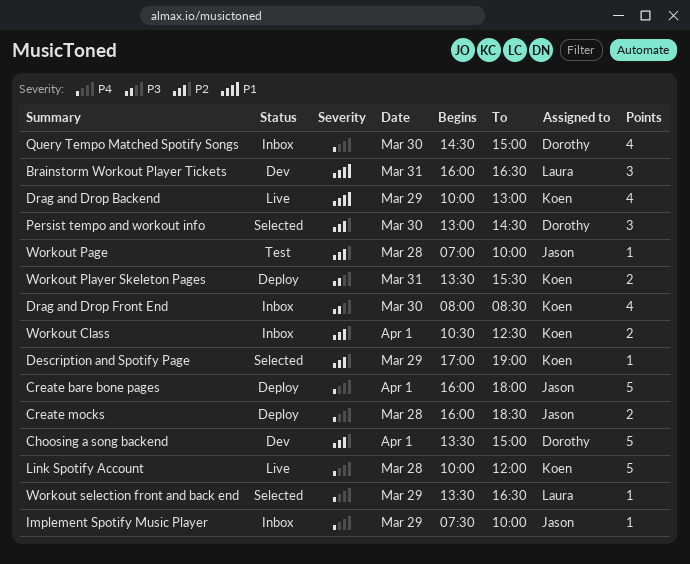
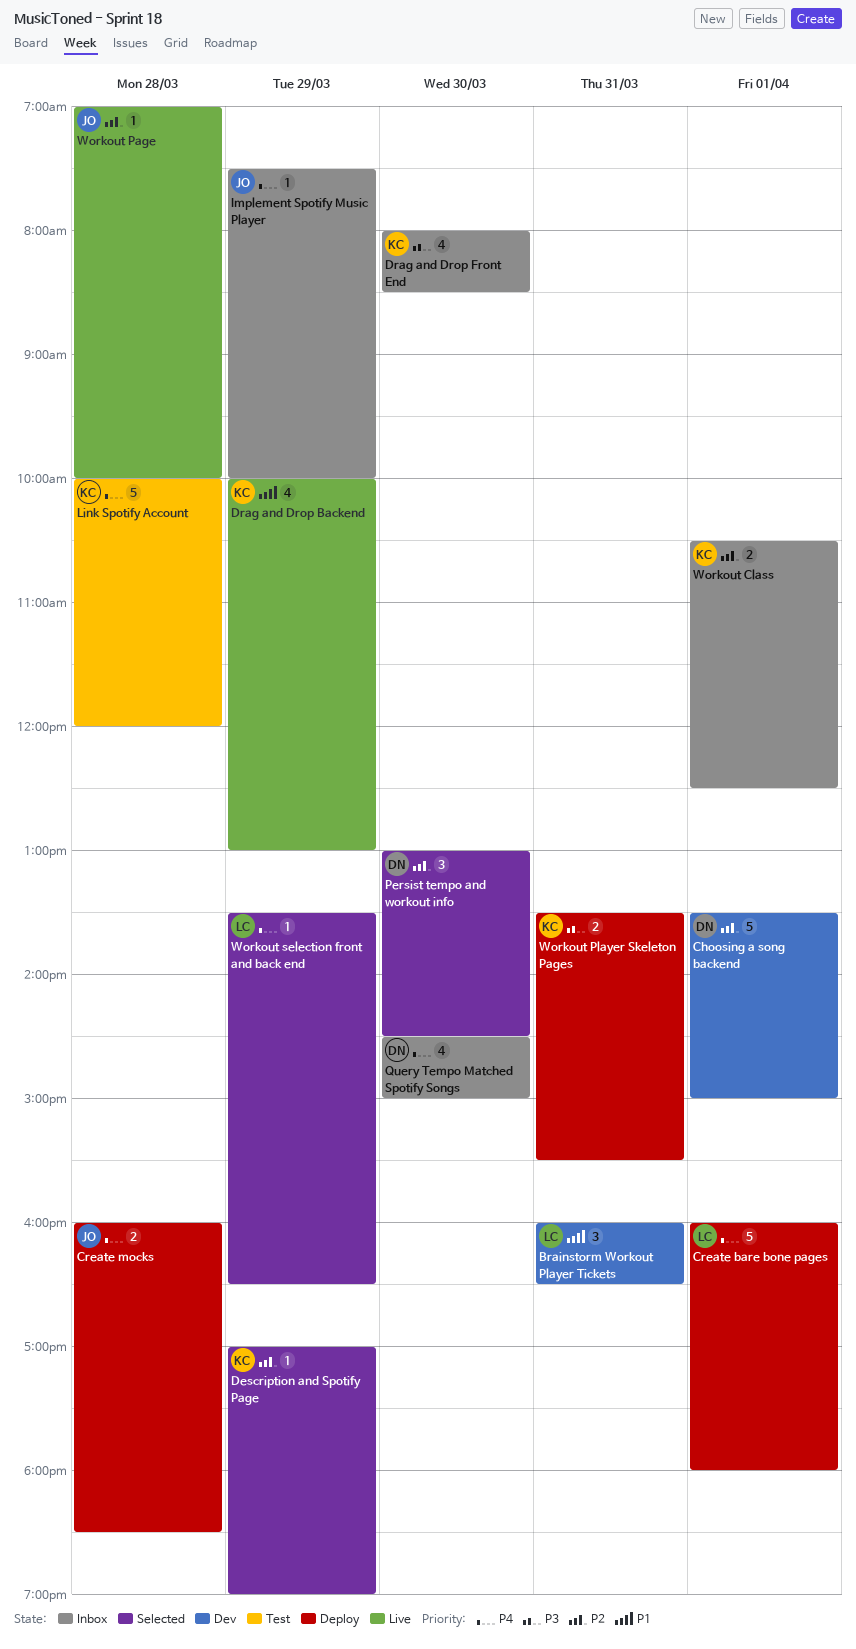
Create bare bone pages, owner: Jason -> Laura
Link Spotify Account, status: Live -> Test
Workout Page, status: Test -> Live

